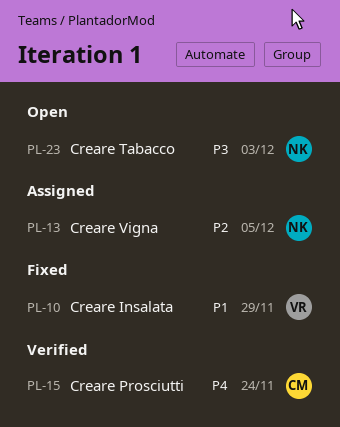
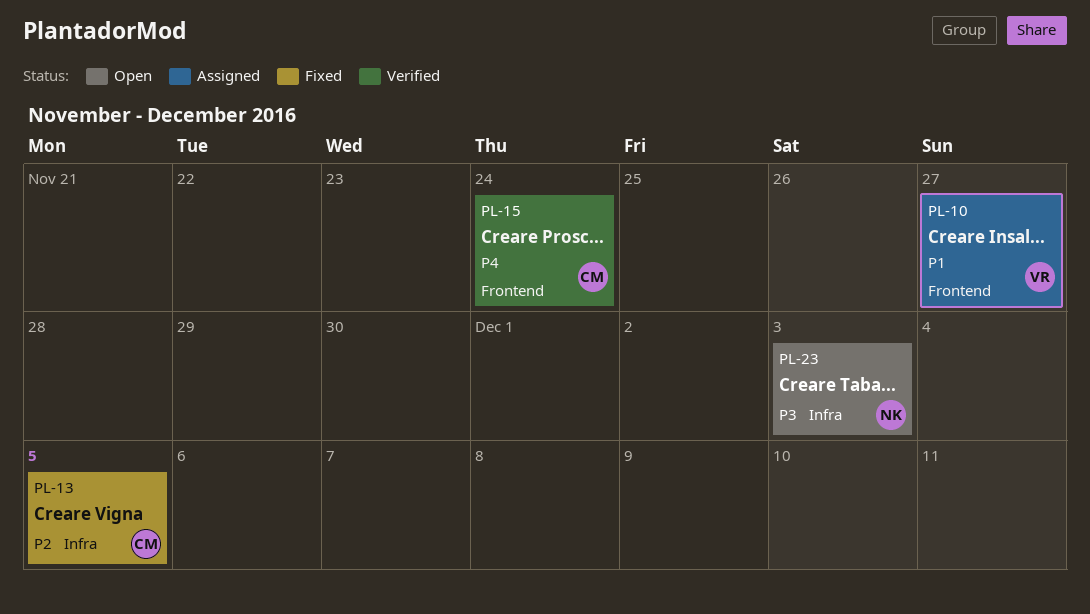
PL-10, status: Fixed -> Assigned
PL-10, due: Nov 29 -> Nov 27
PL-13, status: Assigned -> Fixed
PL-13, owner: NK -> CM

